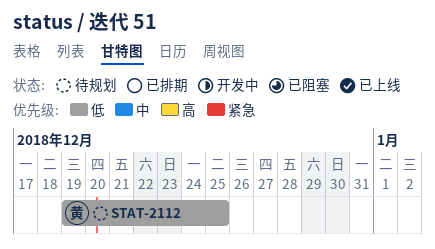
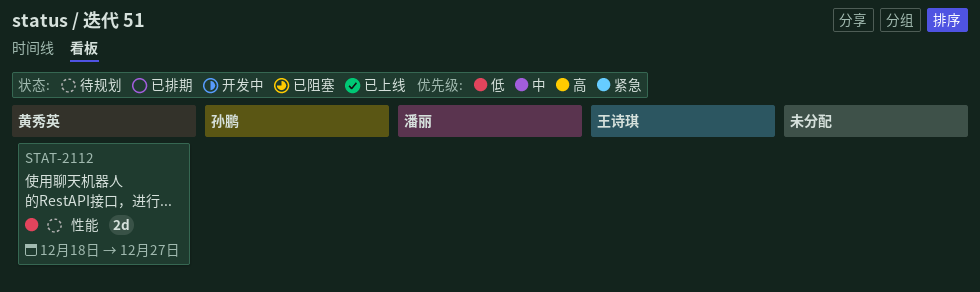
STAT-2112, start: Dec 19 -> Dec 18
STAT-2112, due: Dec 25 -> Dec 27

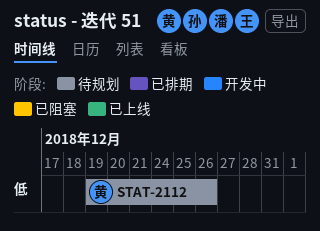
STAT-2112, start: Dec 18 -> Dec 19
STAT-2112, due: Dec 27 -> Dec 26

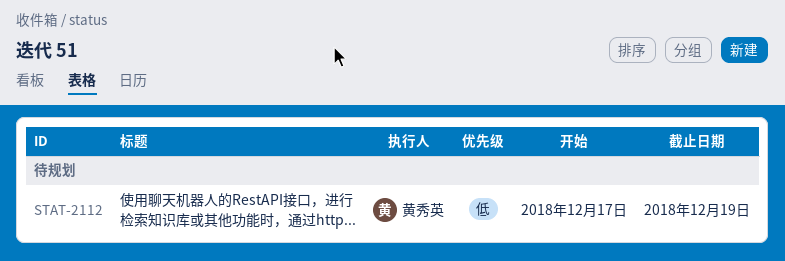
STAT-2112, start: Dec 19 -> Dec 17
STAT-2112, due: Dec 26 -> Dec 19

